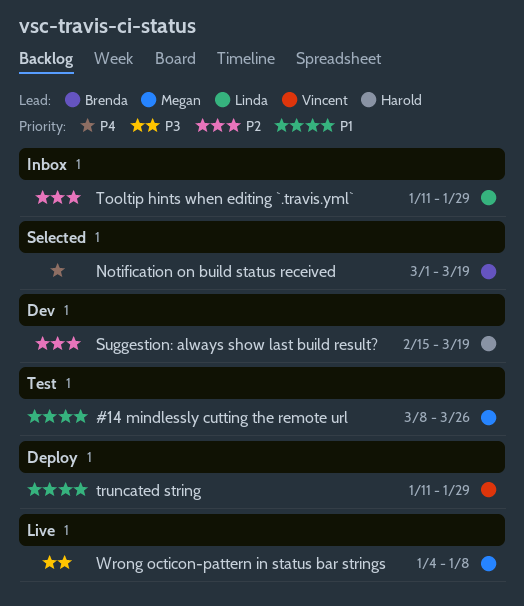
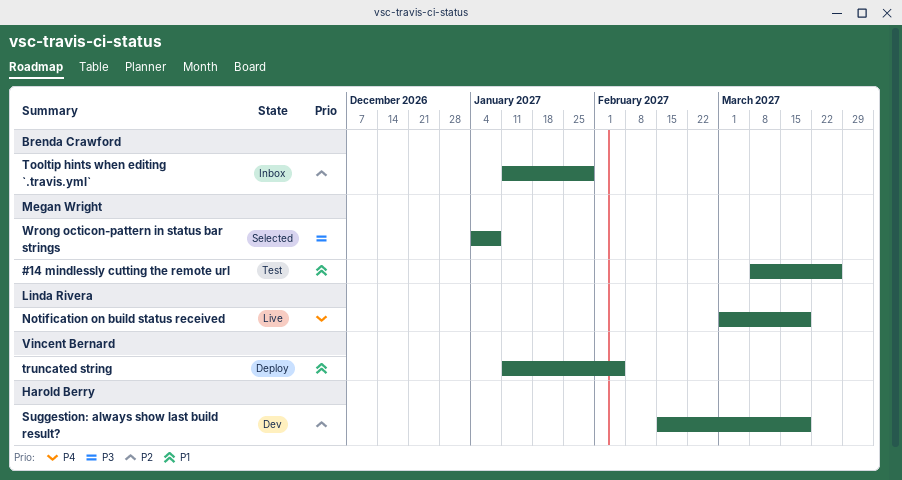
Notification on build status received, status: Selected -> Live
Notification on build status received, owner: Brenda Crawford -> Linda Rivera
Tooltip hints when editing `.travis.yml`, owner: Linda Rivera -> Brenda Crawford
truncated string, due: Jan 29 -> Feb 5
Wrong octicon-pattern in status bar strings, status: Live -> Selected

